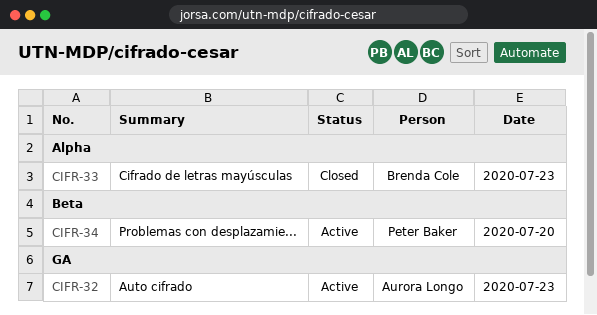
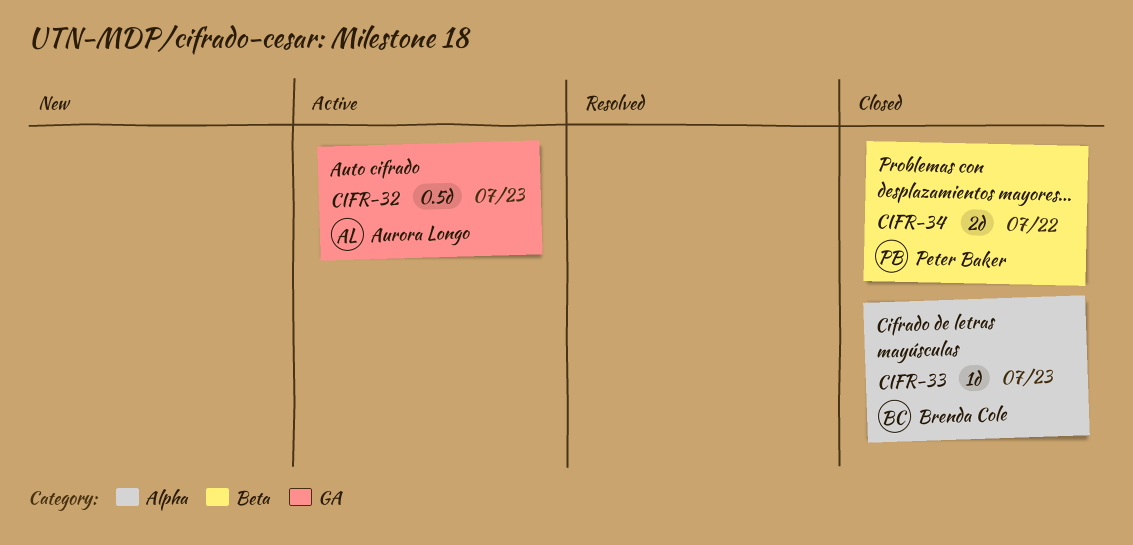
CIFR-34, status: Active -> Closed
CIFR-34, day: Jul 20 -> Jul 22

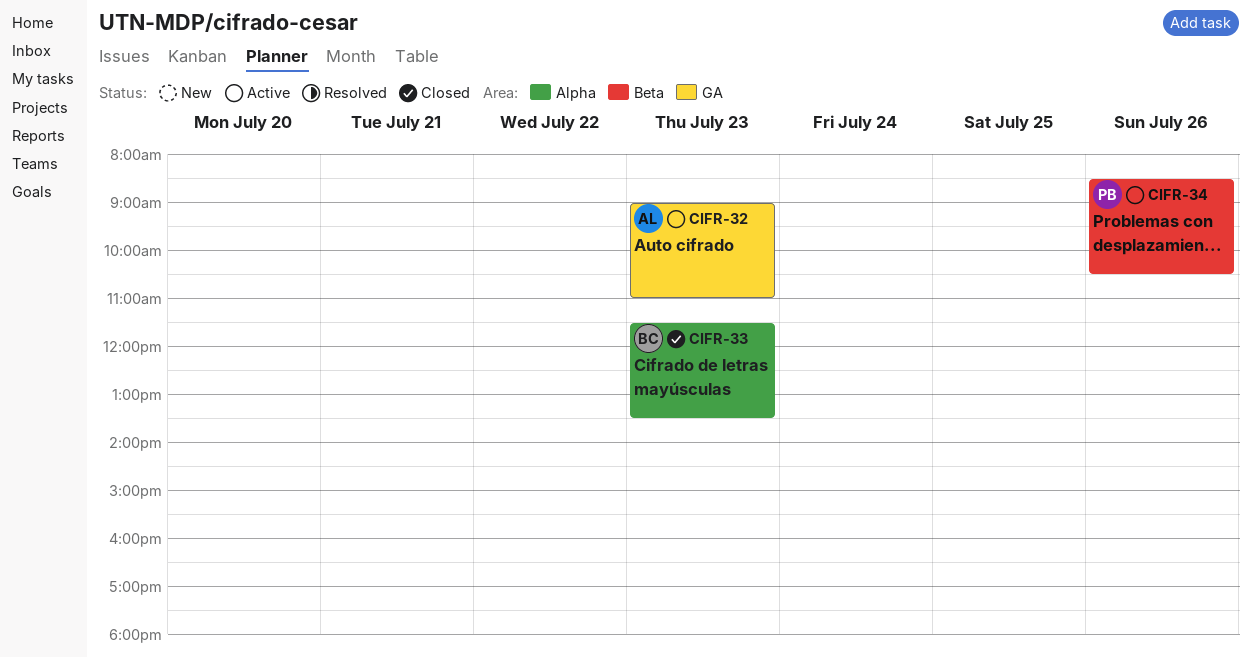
CIFR-34, status: Closed -> Active
CIFR-34, day: Jul 22 -> Jul 26

